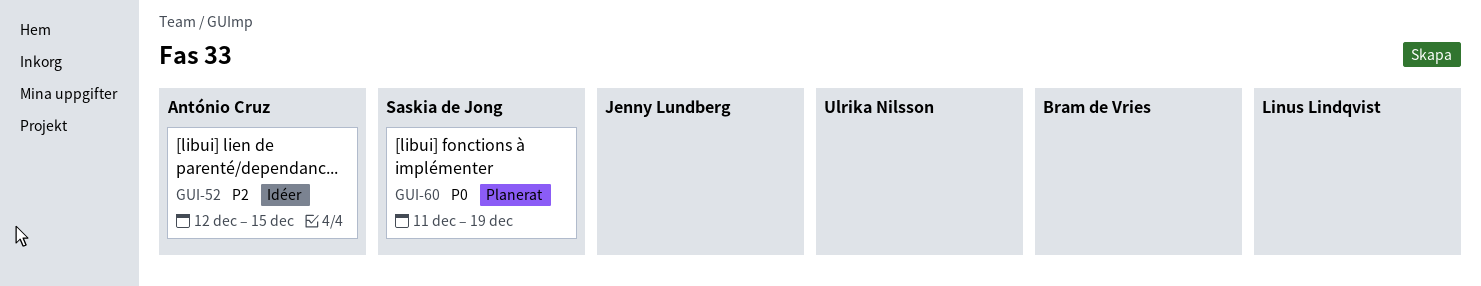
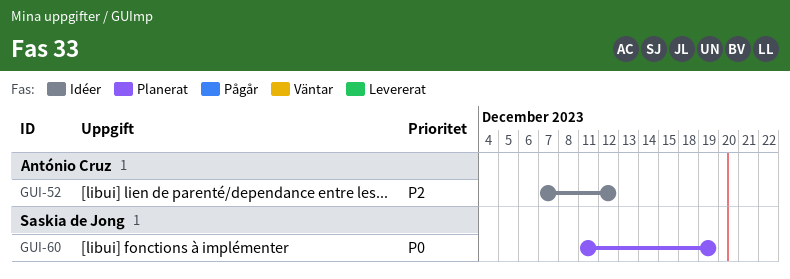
GUI-52, start: Dec 12 -> Dec 7
GUI-52, due: Dec 15 -> Dec 12

